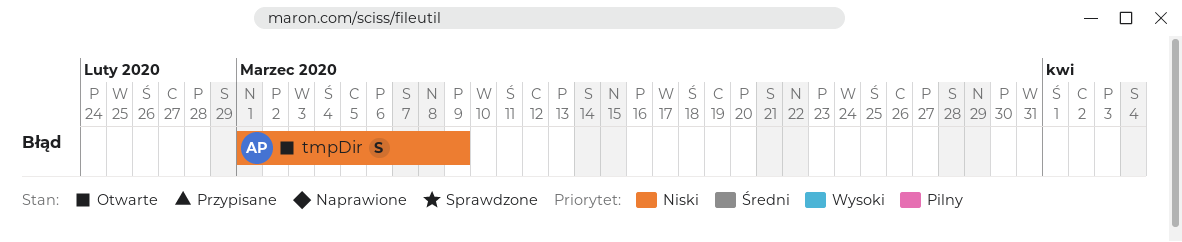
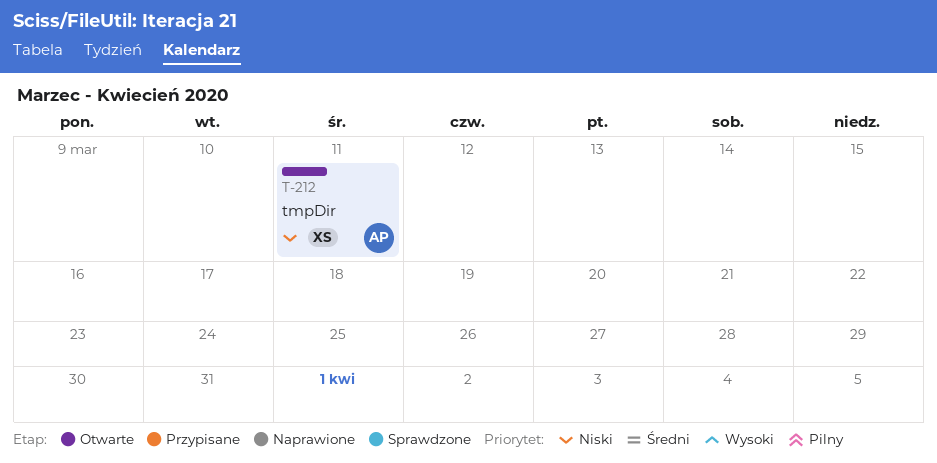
tmpDir, estimate: S -> XS
tmpDir, due: Mar 9 -> Mar 11

